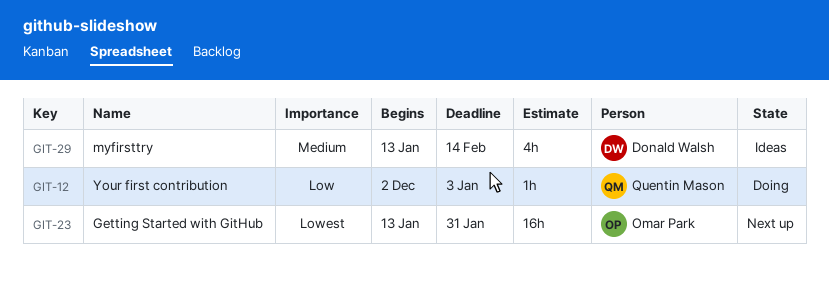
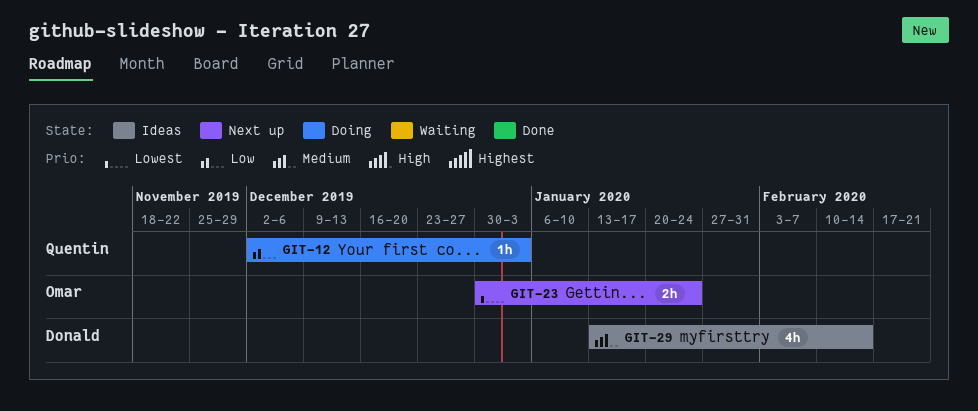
GIT-23, estimate: 16h -> 2h
GIT-23, start: Jan 13 -> Dec 30
GIT-23, due: Jan 31 -> Jan 24

